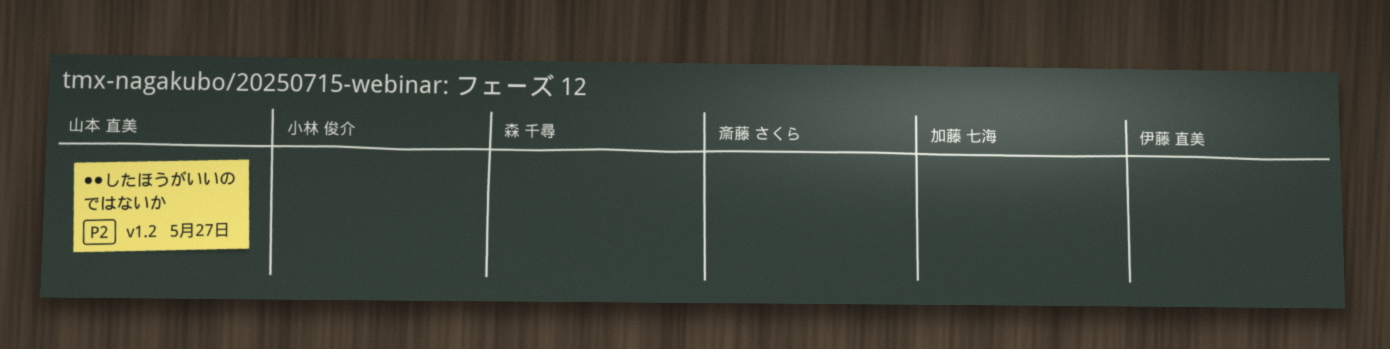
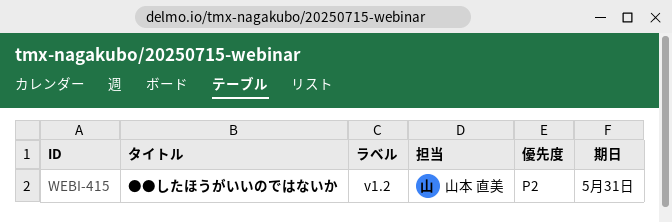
●●したほうがいいのではないか, due: May 27 -> May 31

